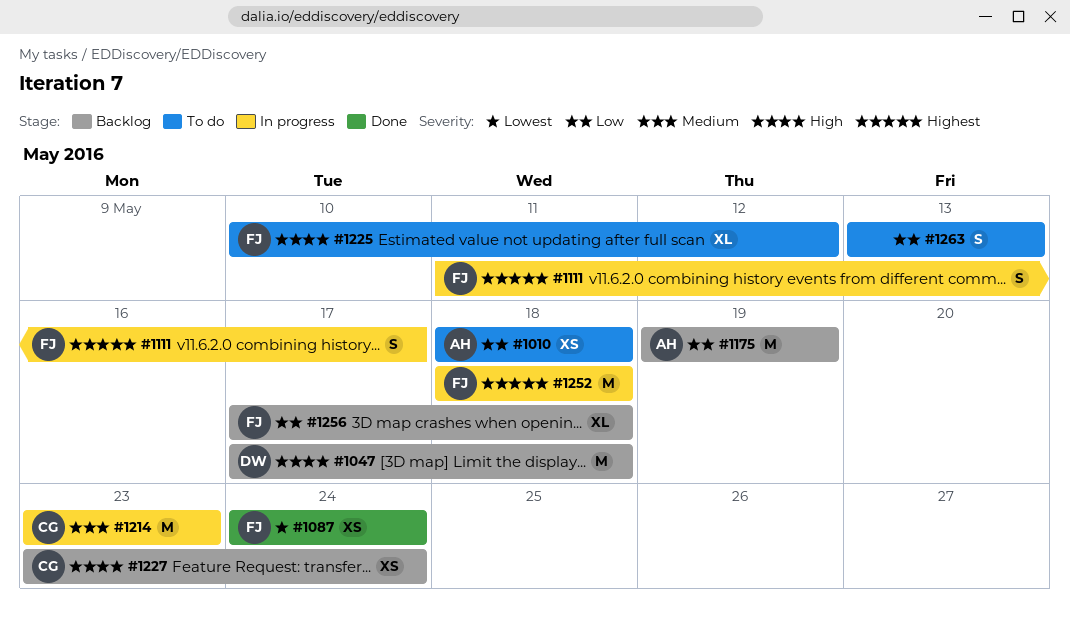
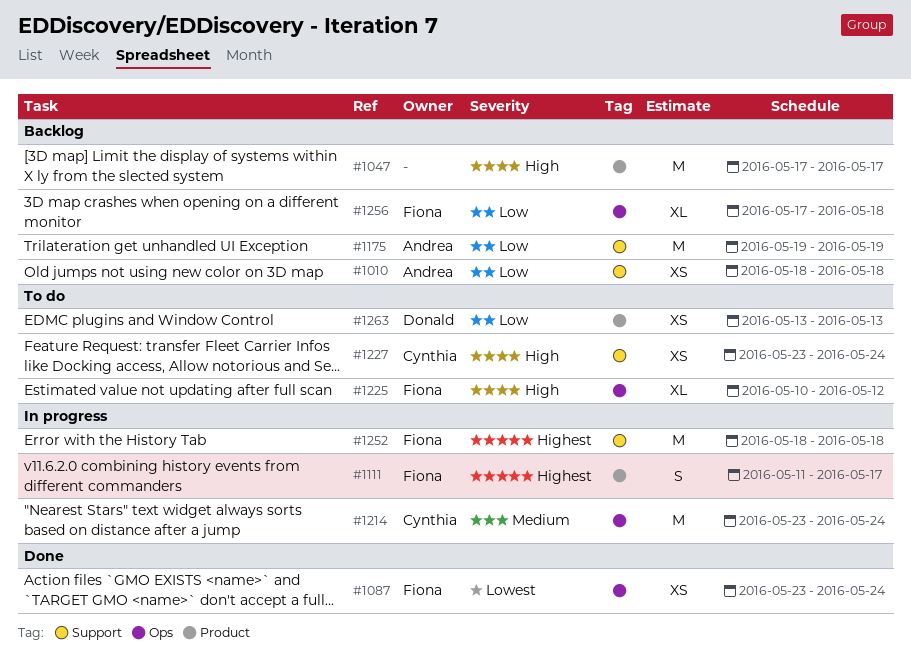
#1010, status: To do -> Backlog
#1047, owner: Donald -> none
#1047, due: May 18 -> May 17
#1087, start: May 24 -> May 23
#1214, due: May 23 -> May 24
#1227, status: Backlog -> To do
#1263, owner: none -> Donald
#1263, estimate: S -> XS

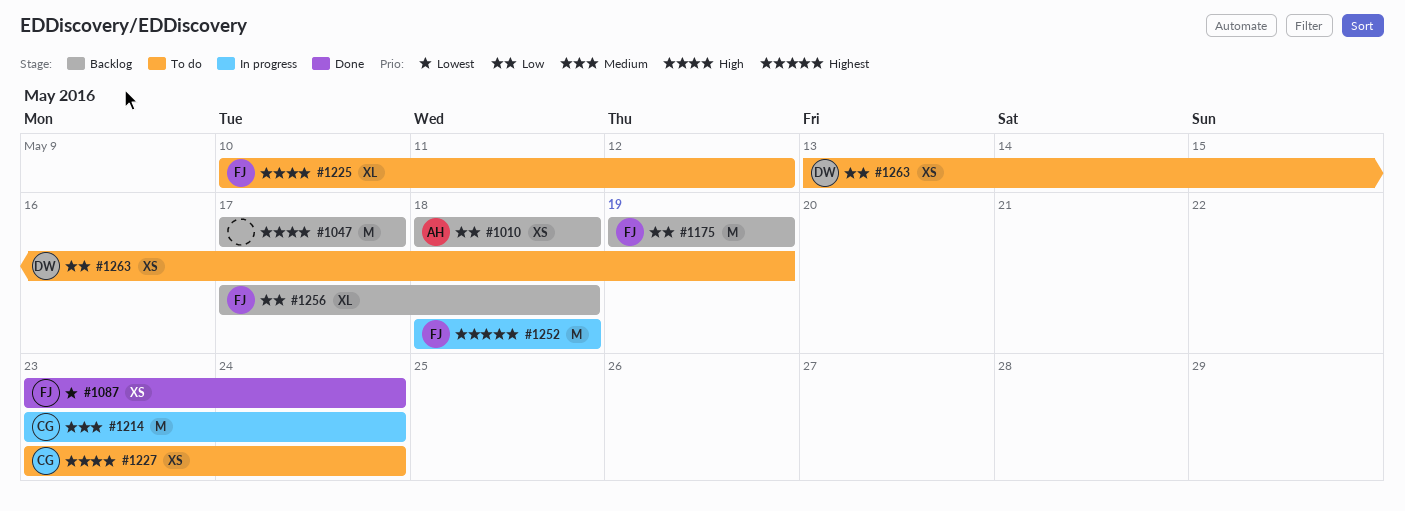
#1111: present -> none
#1175, owner: Andrea -> Fiona
#1263, due: May 13 -> May 19

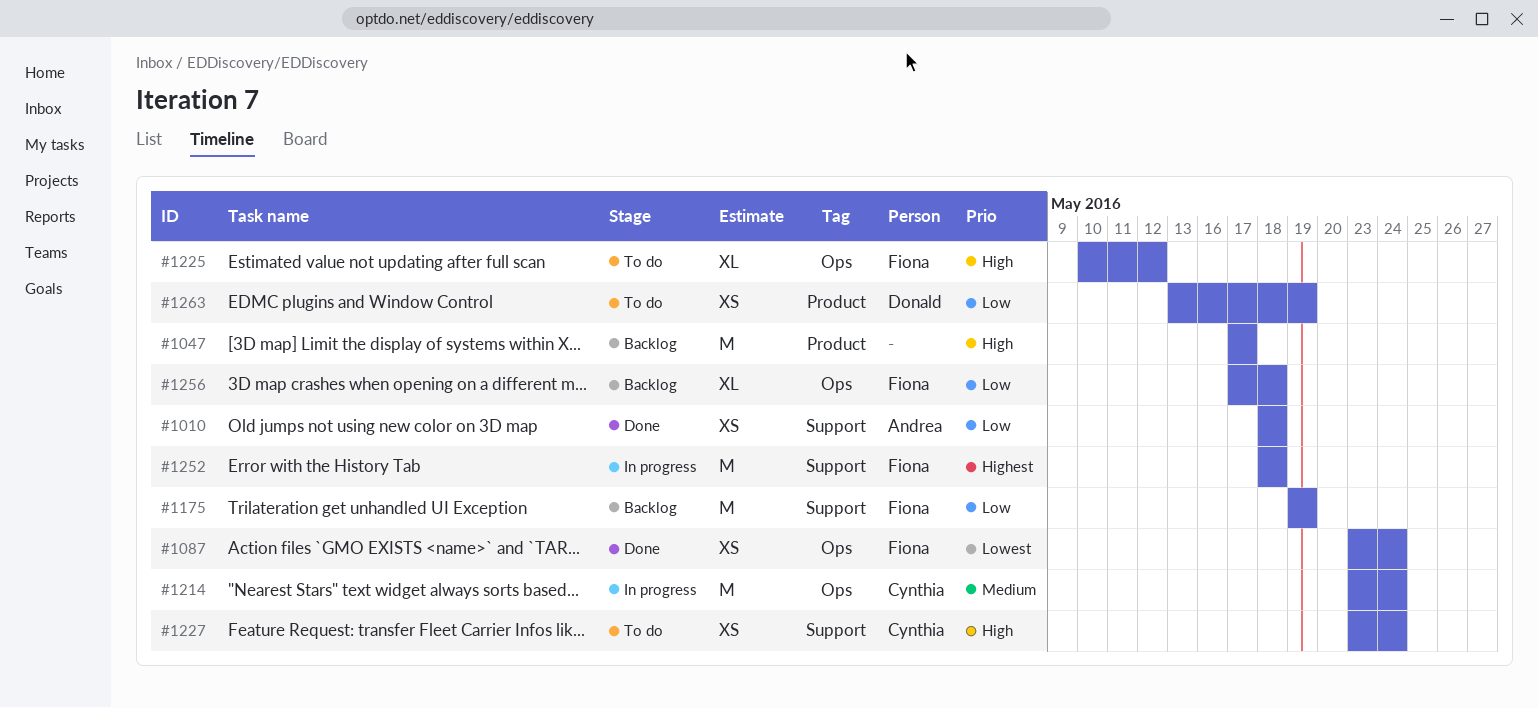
#1010, status: Backlog -> Done

